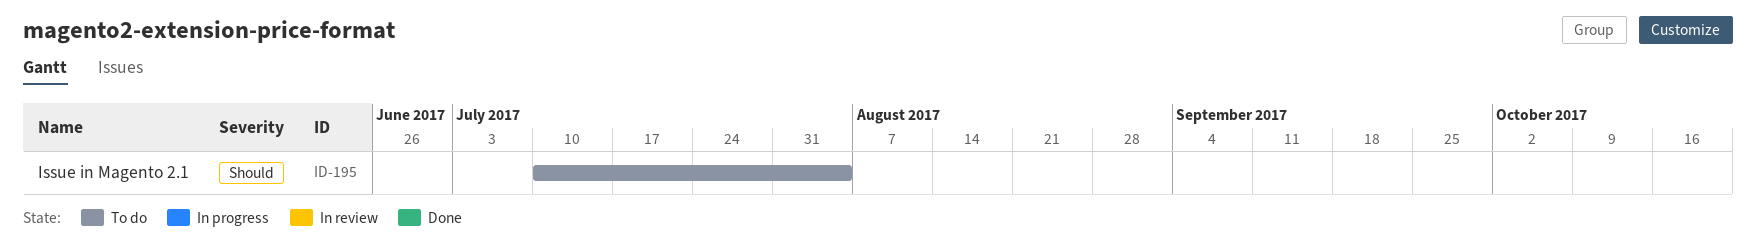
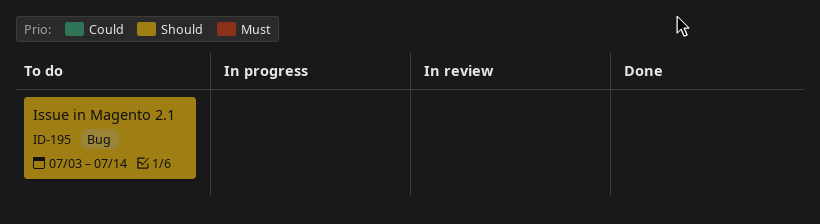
ID-195, start: Jul 10 -> Jul 3
ID-195, due: Aug 4 -> Jul 14

